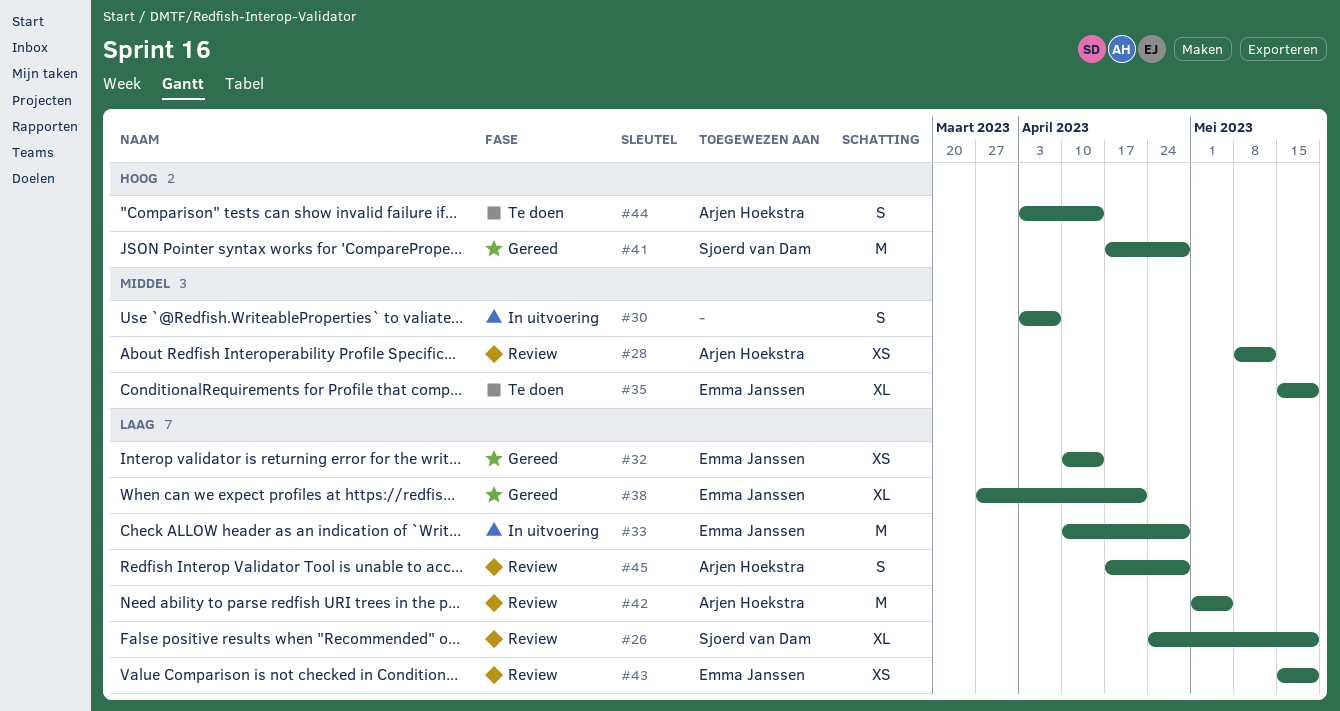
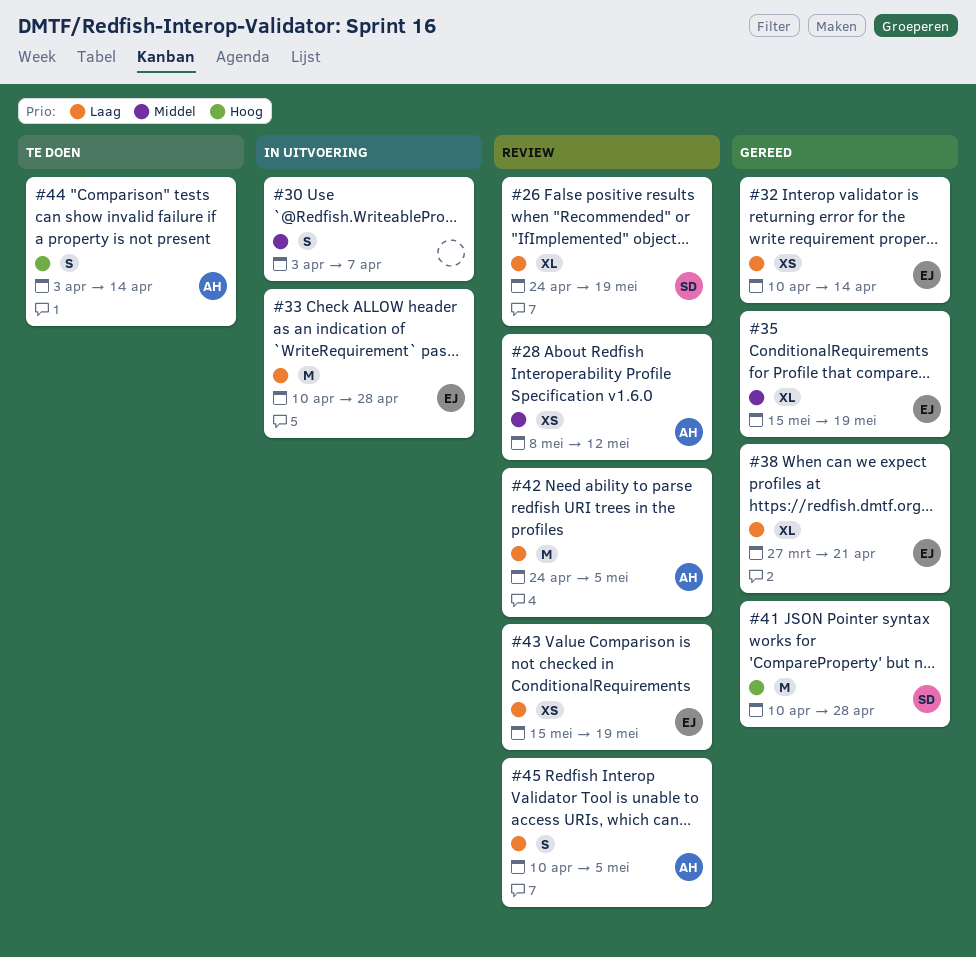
#35, status: Te doen -> Gereed
#41, start: Apr 17 -> Apr 10
#42, start: May 1 -> Apr 24
#45, start: Apr 17 -> Apr 10
#45, due: Apr 28 -> May 5

